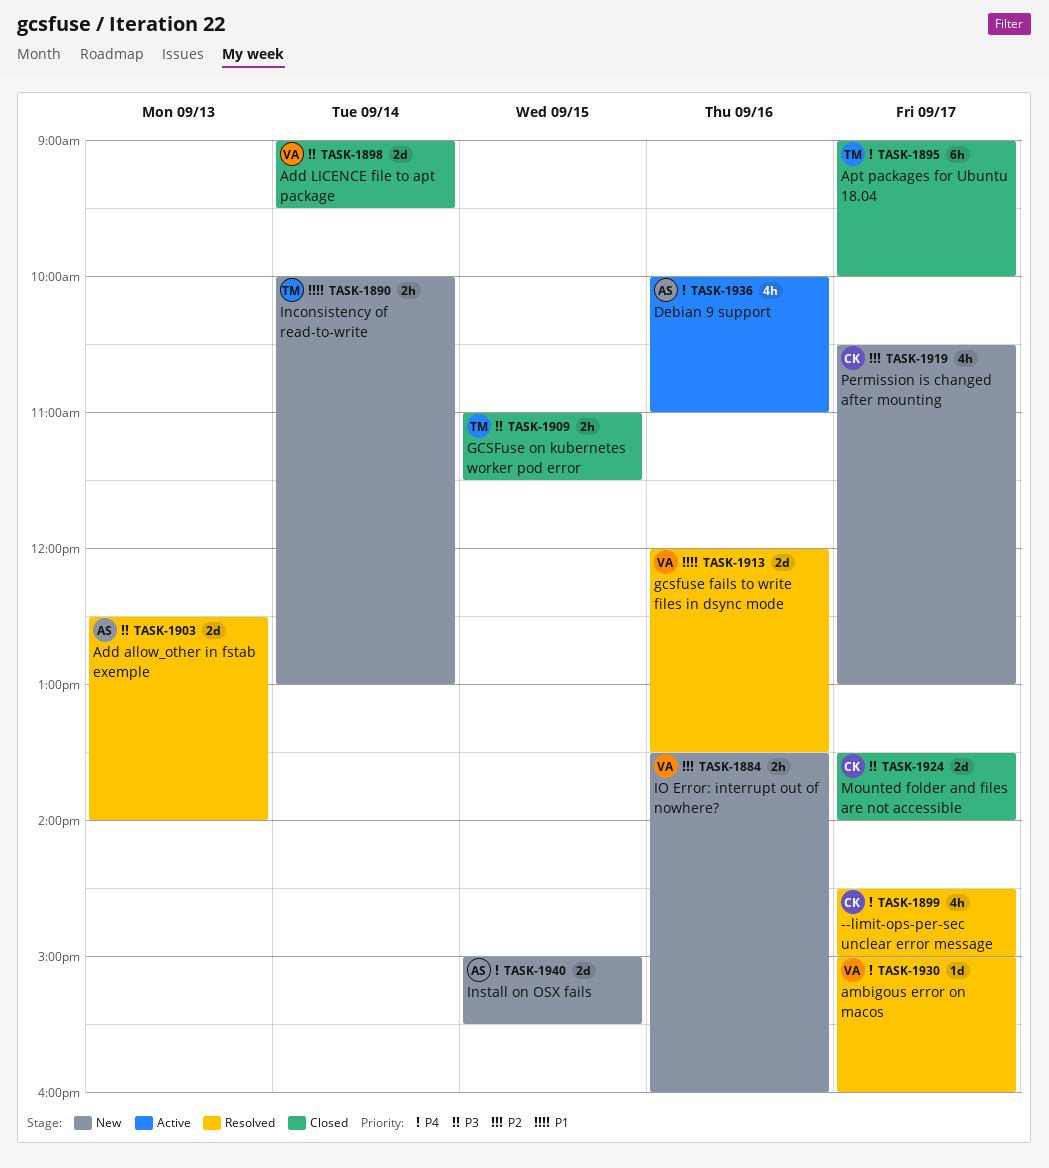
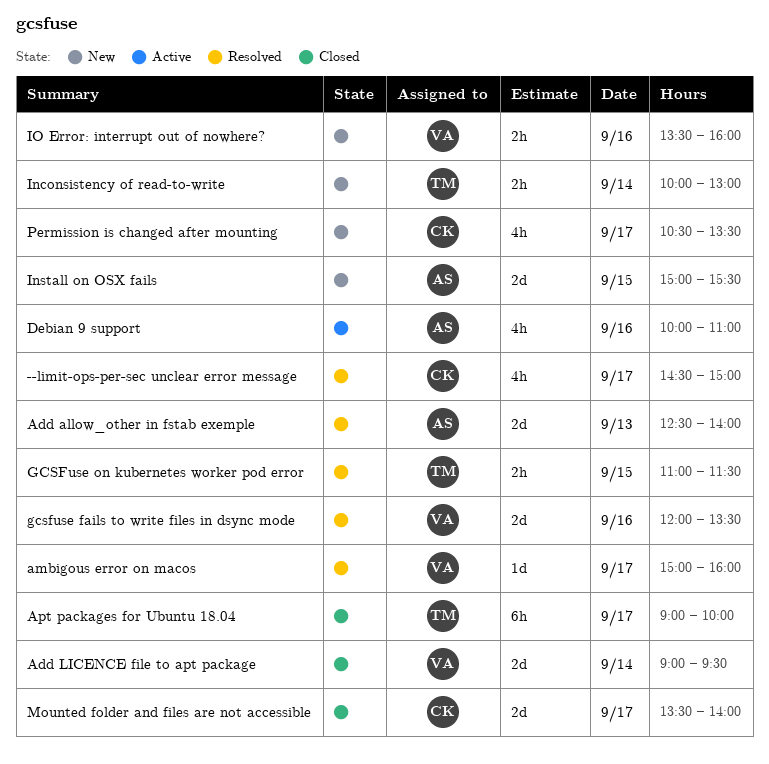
GCSFuse on kubernetes worker pod error, status: Closed -> Resolved
Permission is changed after mounting, ends: 13:00 -> 13:30

